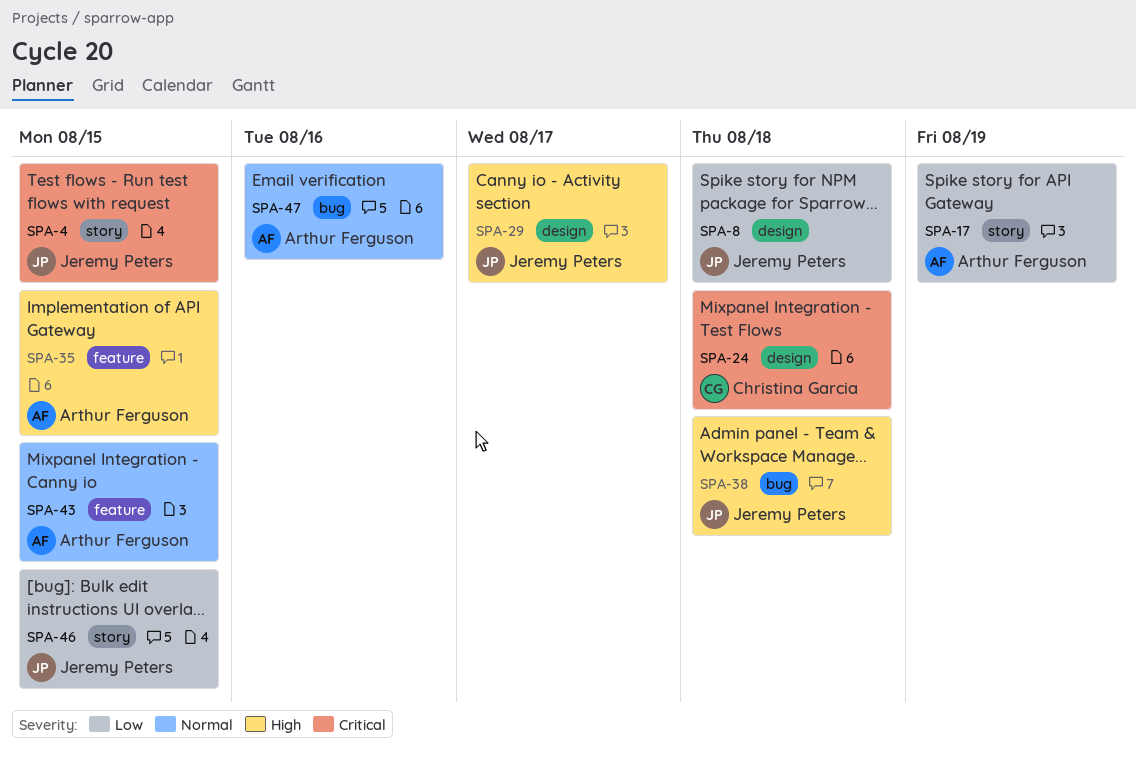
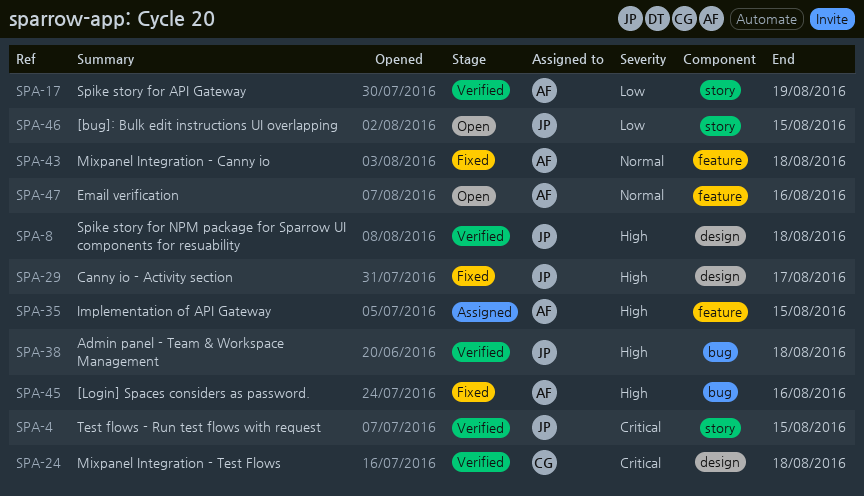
SPA-8, priority: Low -> High
SPA-43, due: Aug 15 -> Aug 18
SPA-45: none -> present
SPA-47, label: bug -> feature

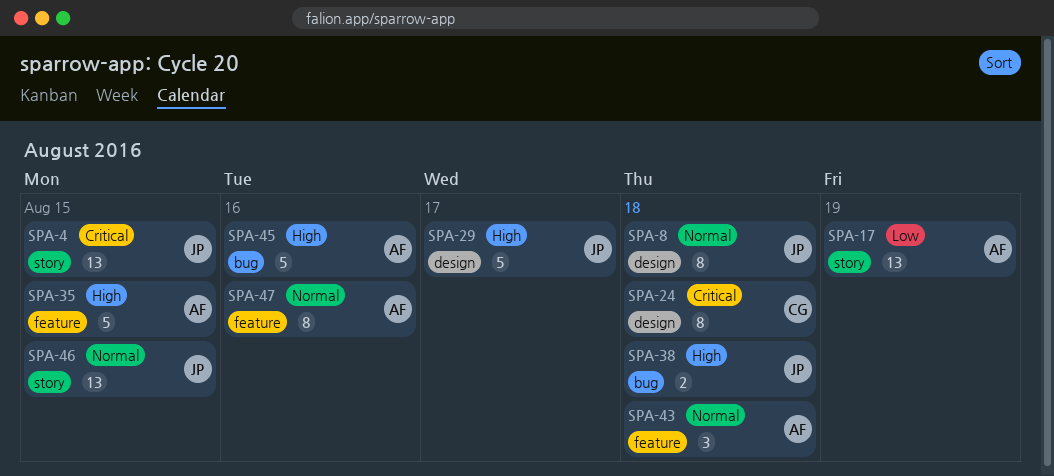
SPA-8, priority: High -> Normal
SPA-46, priority: Low -> Normal

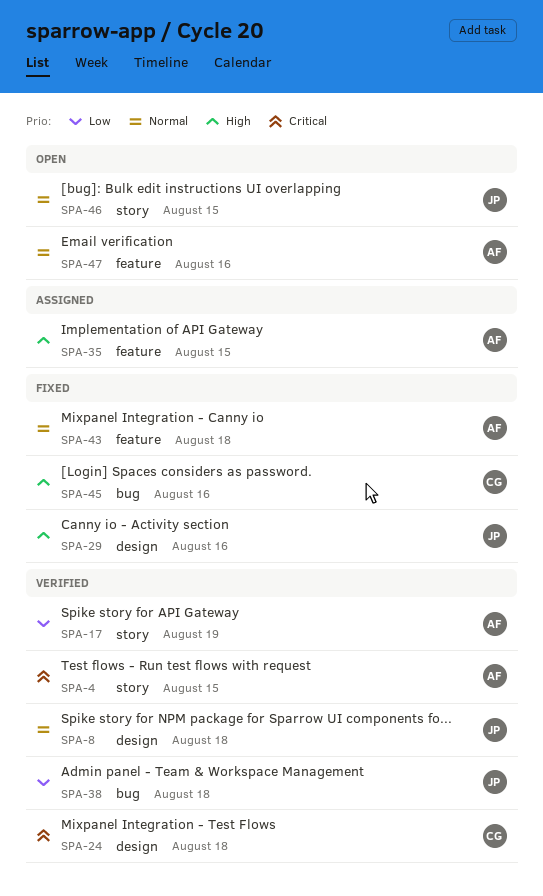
SPA-4, owner: JP -> AF
SPA-29, due: Aug 17 -> Aug 16
SPA-38, priority: High -> Low
SPA-45, owner: AF -> CG

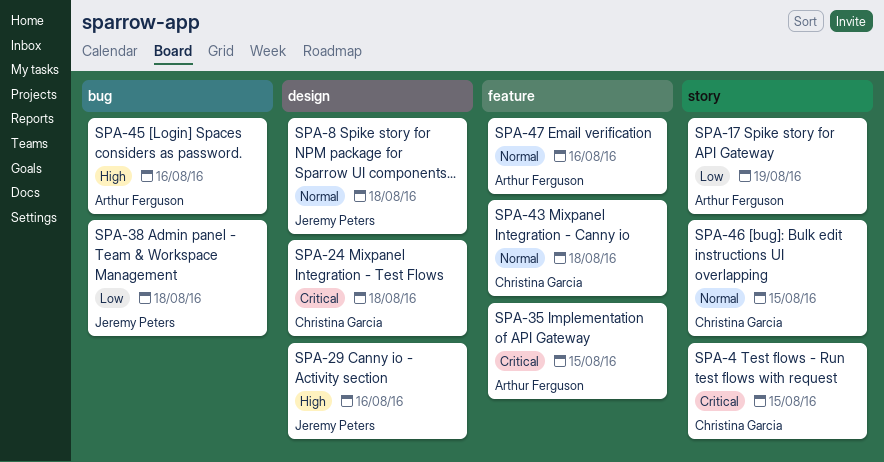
SPA-4, owner: Arthur Ferguson -> Christina Garcia
SPA-35, priority: High -> Critical
SPA-43, owner: Arthur Ferguson -> Christina Garcia
SPA-45, owner: Christina Garcia -> Arthur Ferguson
SPA-46, owner: Jeremy Peters -> Christina Garcia

